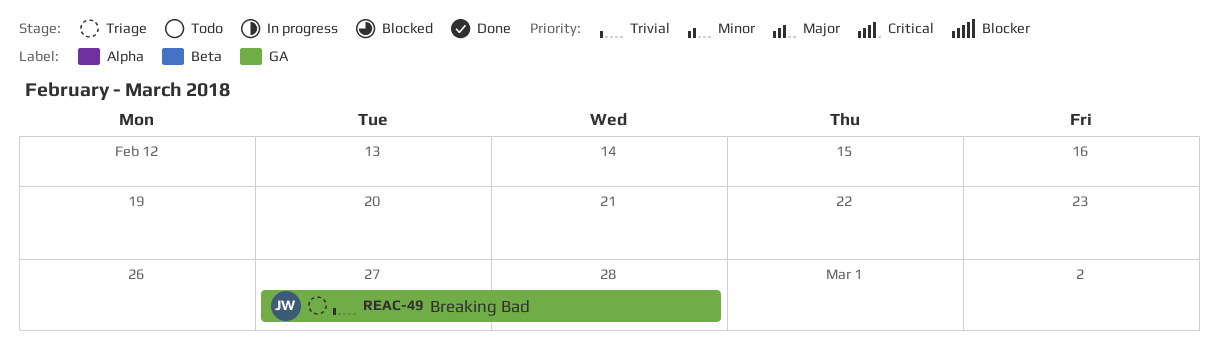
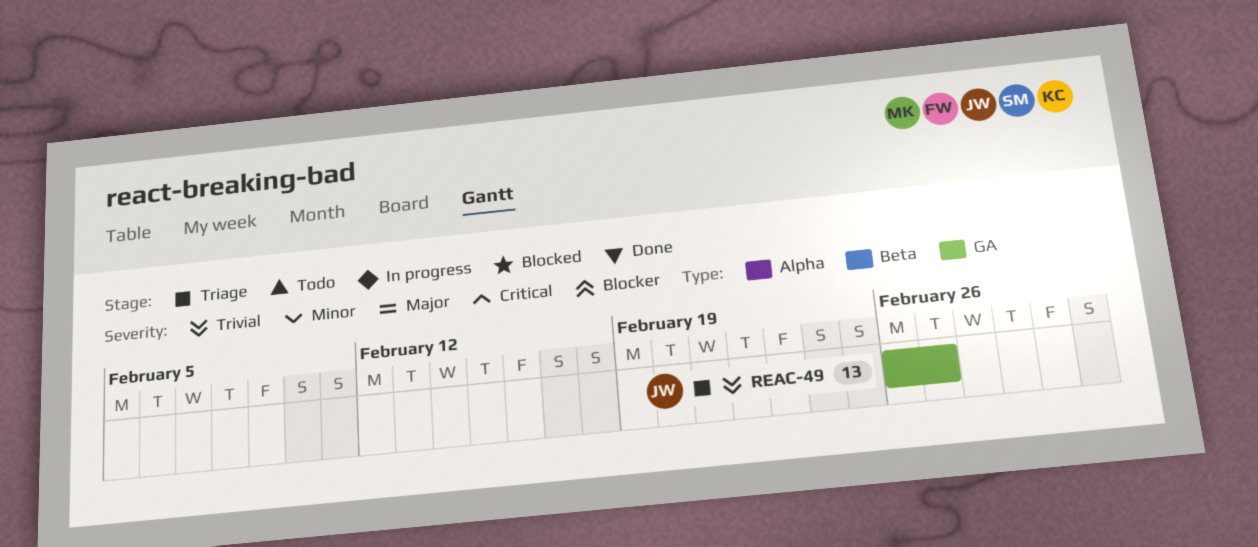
REAC-49, start: Feb 27 -> Feb 26
REAC-49, due: Feb 28 -> Feb 27

